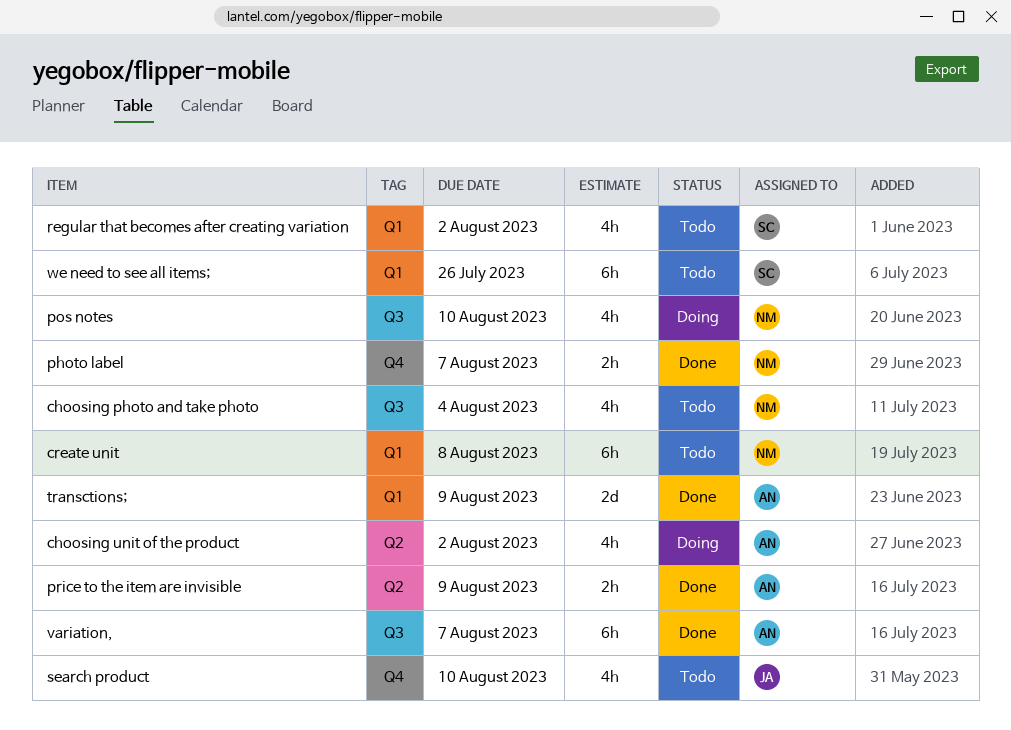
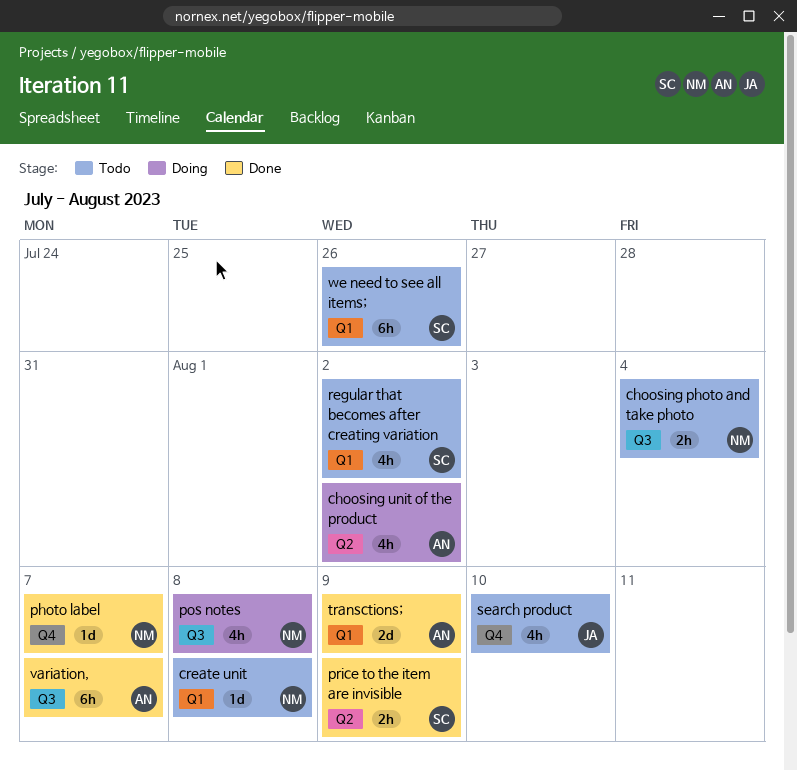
choosing photo and take photo, estimate: 4h -> 2h
create unit, estimate: 6h -> 1d
photo label, estimate: 2h -> 1d
pos notes, due: Aug 10 -> Aug 8
price to the item are invisible, owner: AN -> SC

